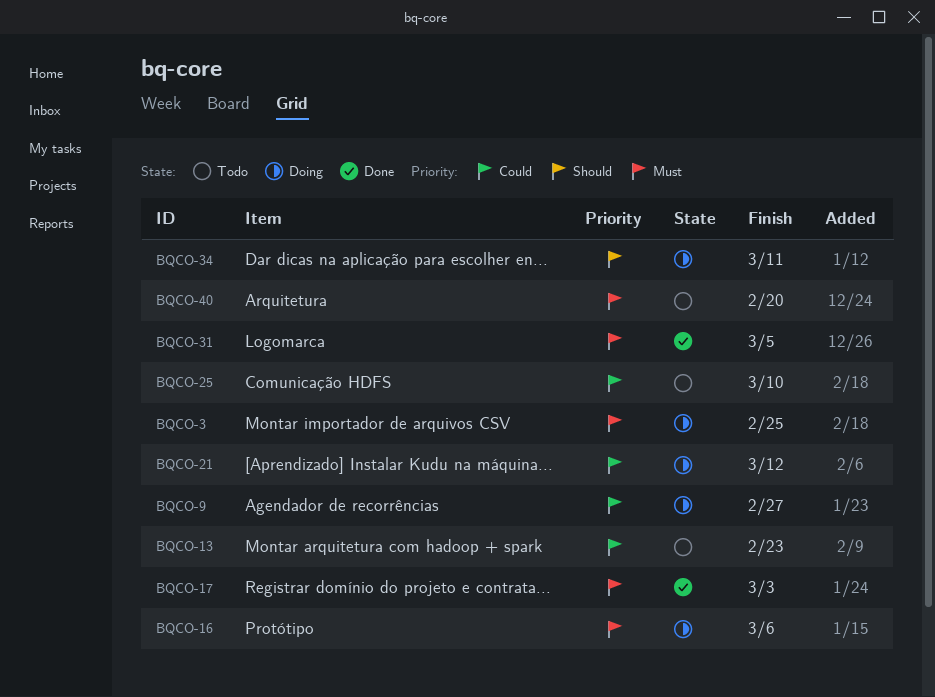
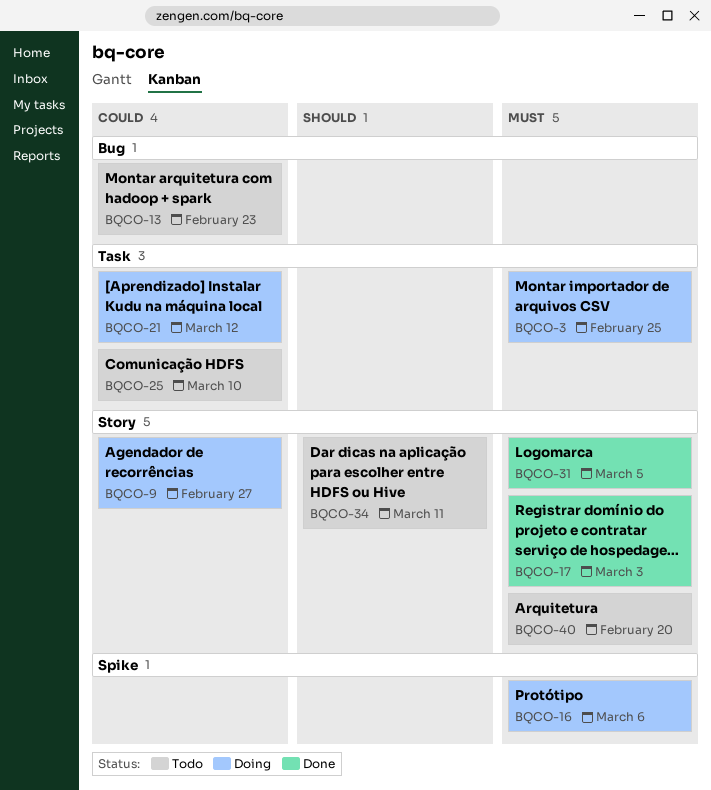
BQCO-34, status: Doing -> Todo

